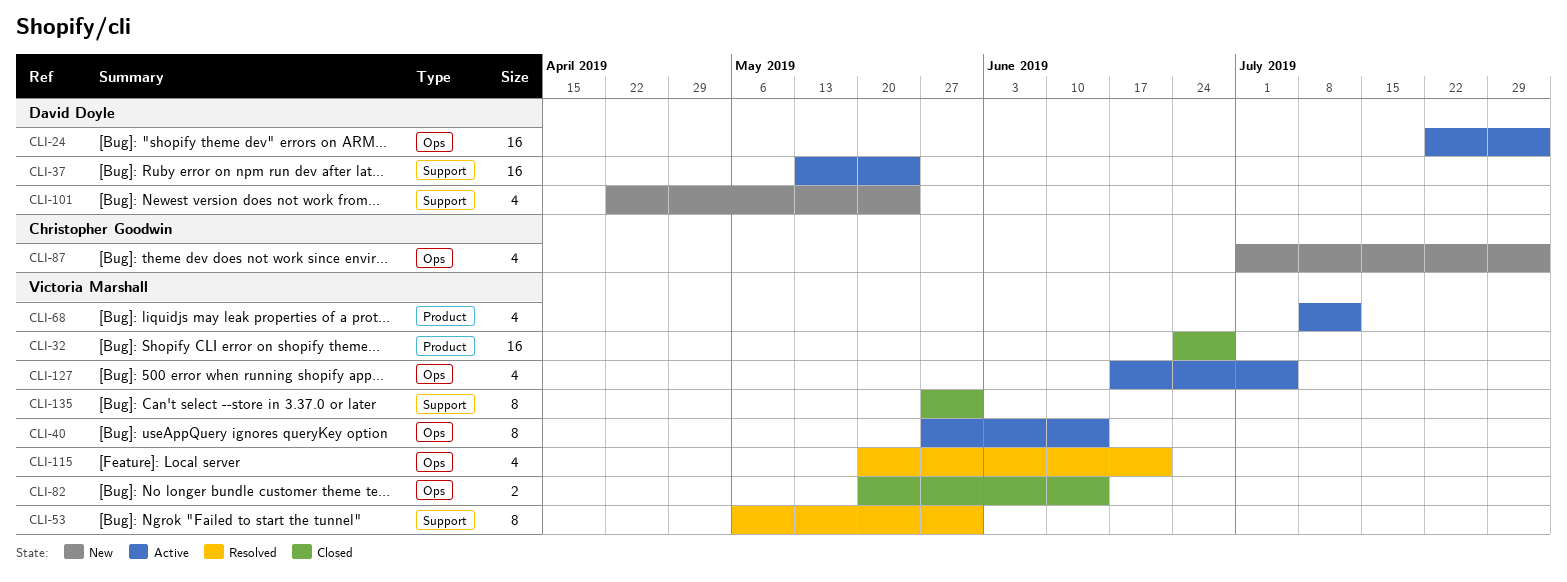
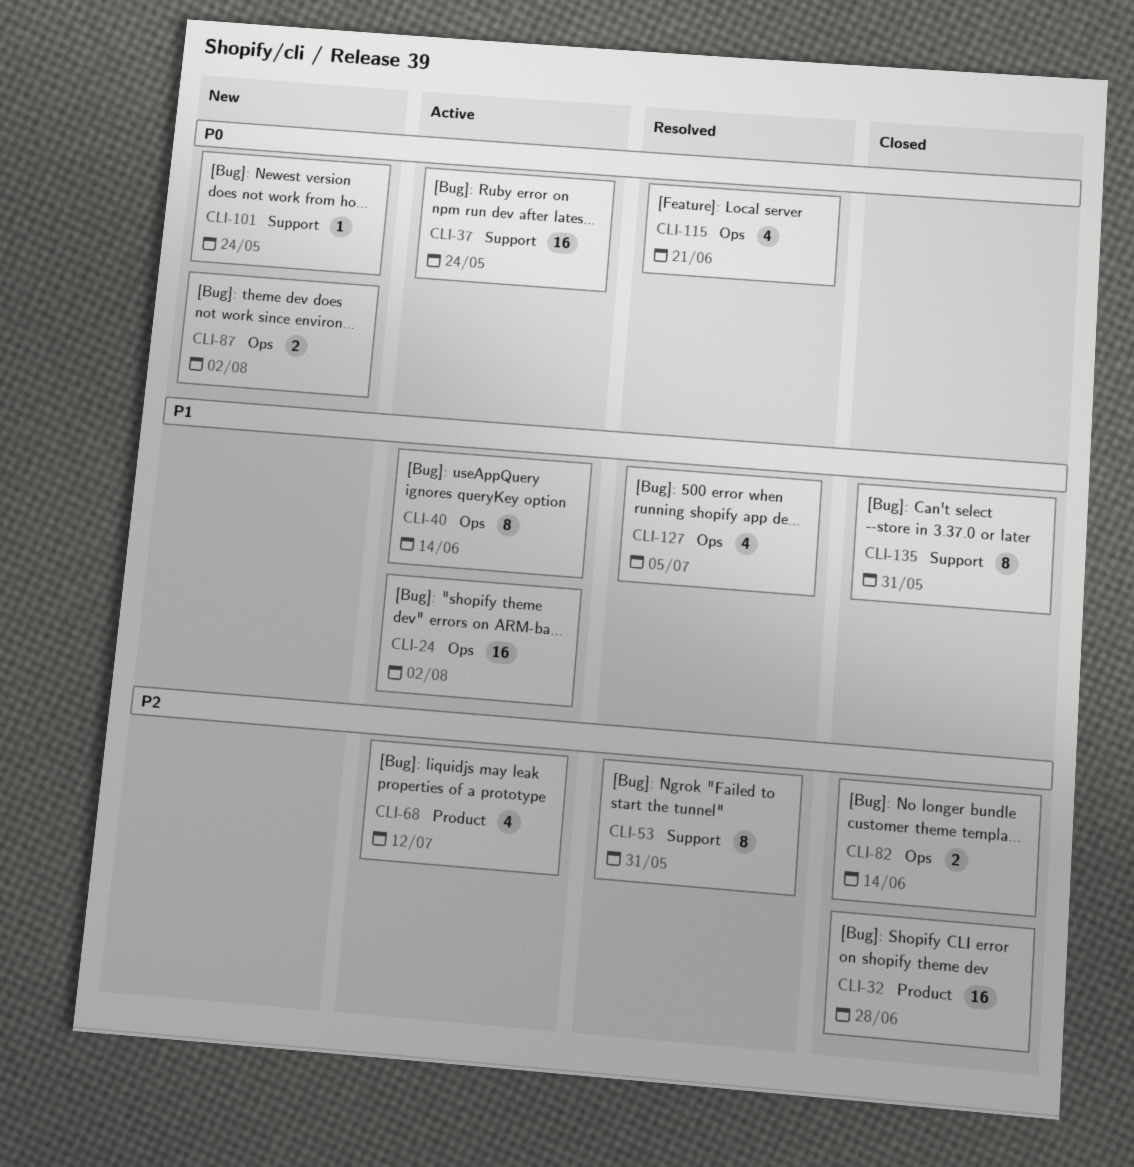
CLI-87, estimate: 4 -> 2
CLI-101, estimate: 4 -> 1
CLI-127, status: Active -> Resolved

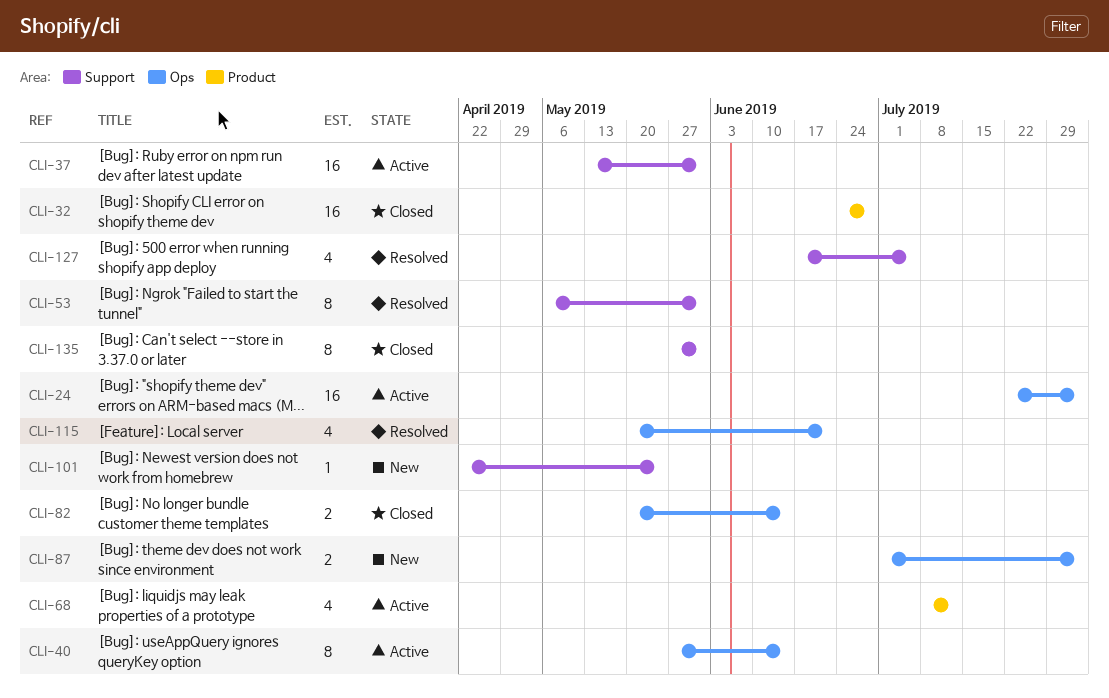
CLI-37, due: May 24 -> May 31
CLI-127, label: Ops -> Support

